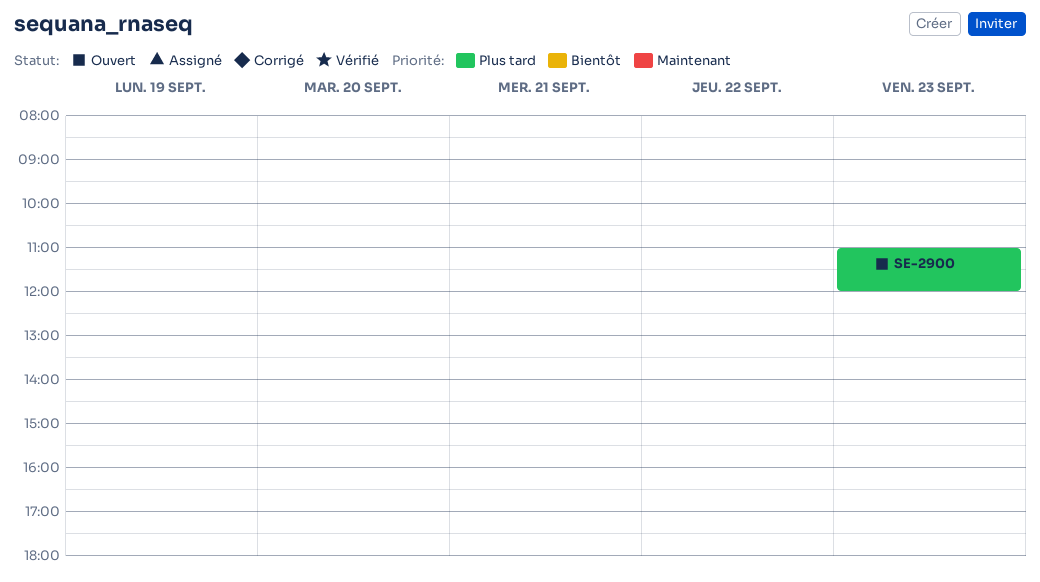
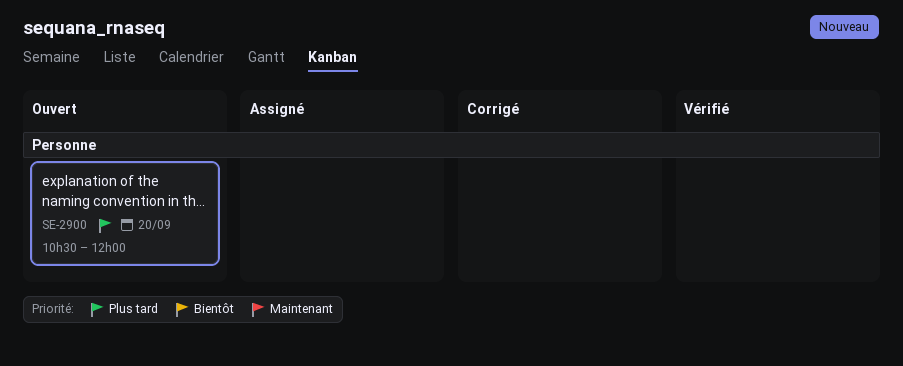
SE-2900, day: Sep 23 -> Sep 20
SE-2900, begins: 11:00 -> 10:30

